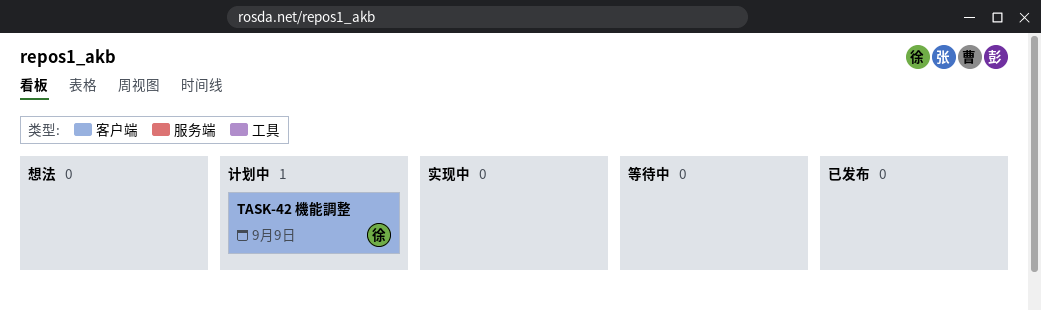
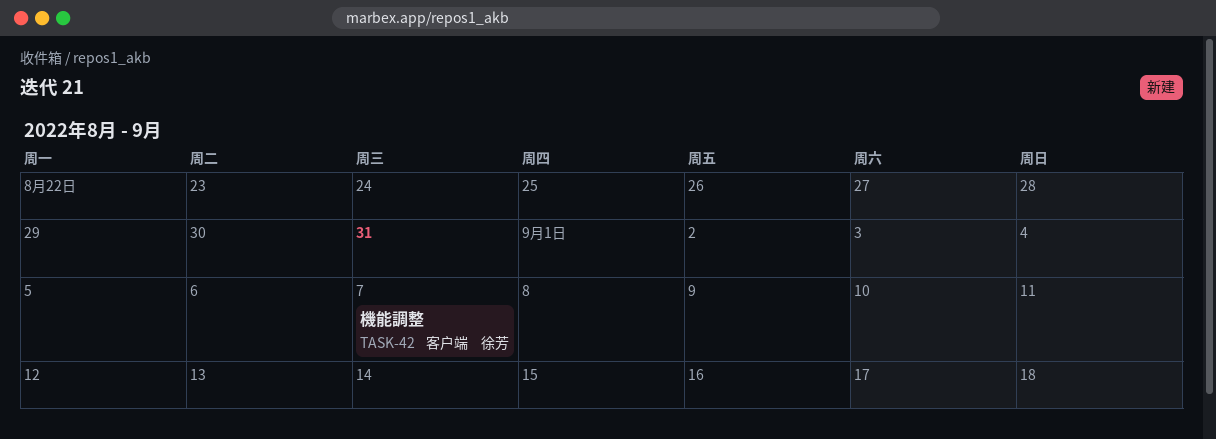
TASK-42, due: Sep 9 -> Sep 7

